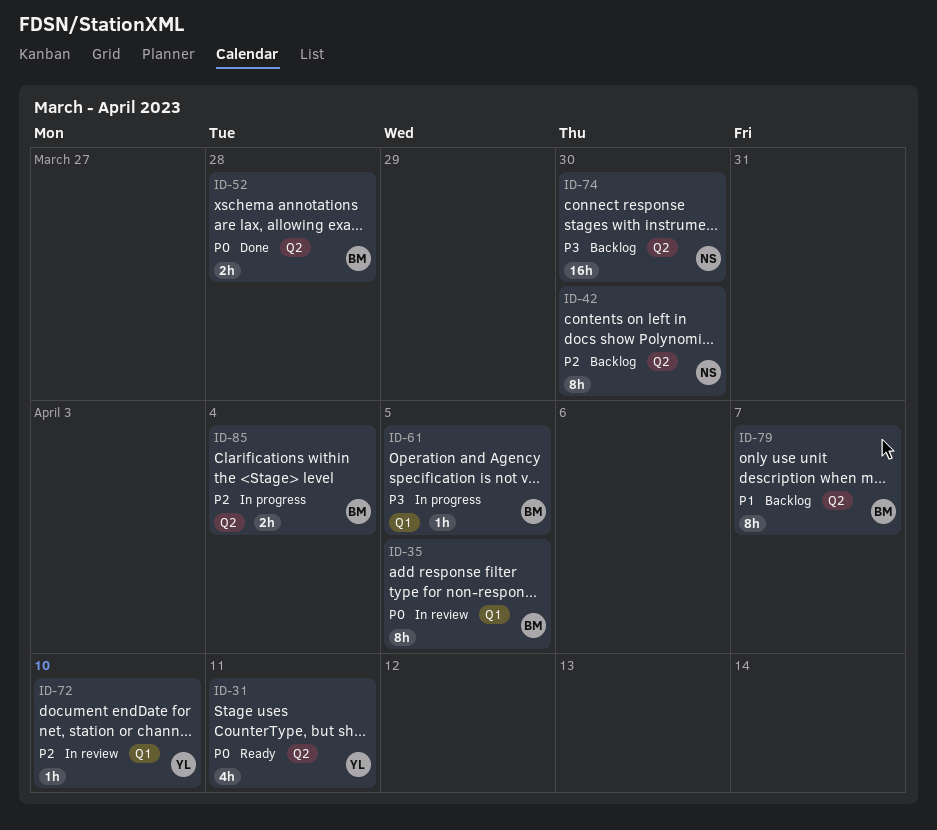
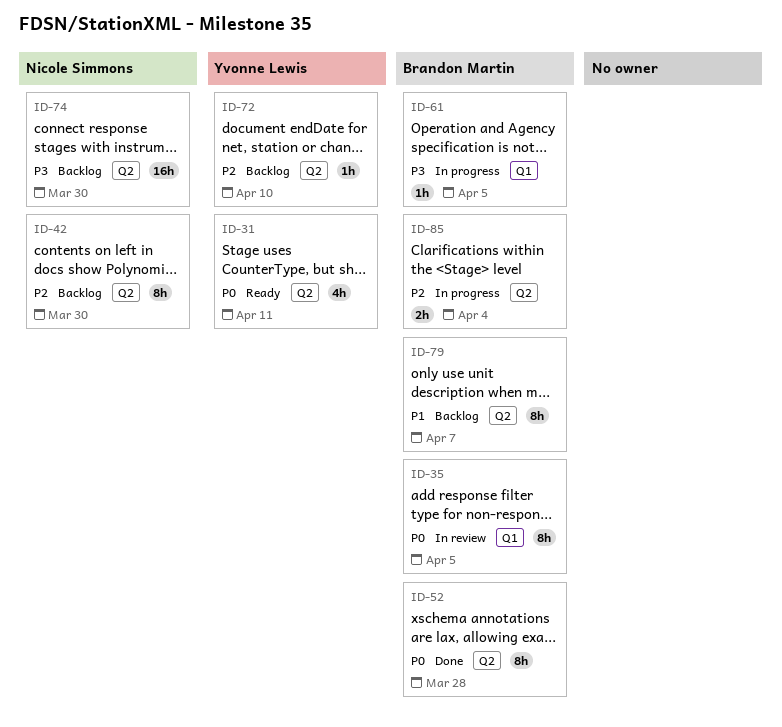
ID-52, estimate: 2h -> 8h
ID-72, status: In review -> Backlog
ID-72, label: Q1 -> Q2

